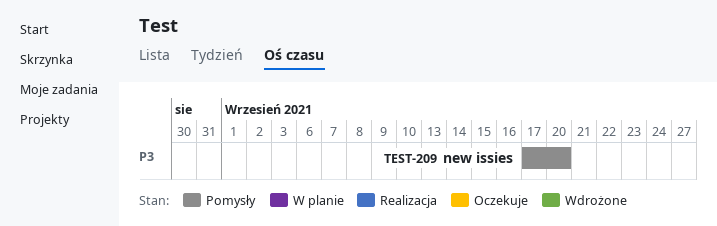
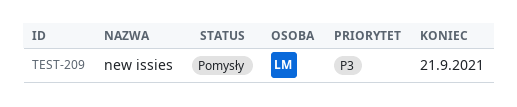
TEST-209, due: Sep 20 -> Sep 21

